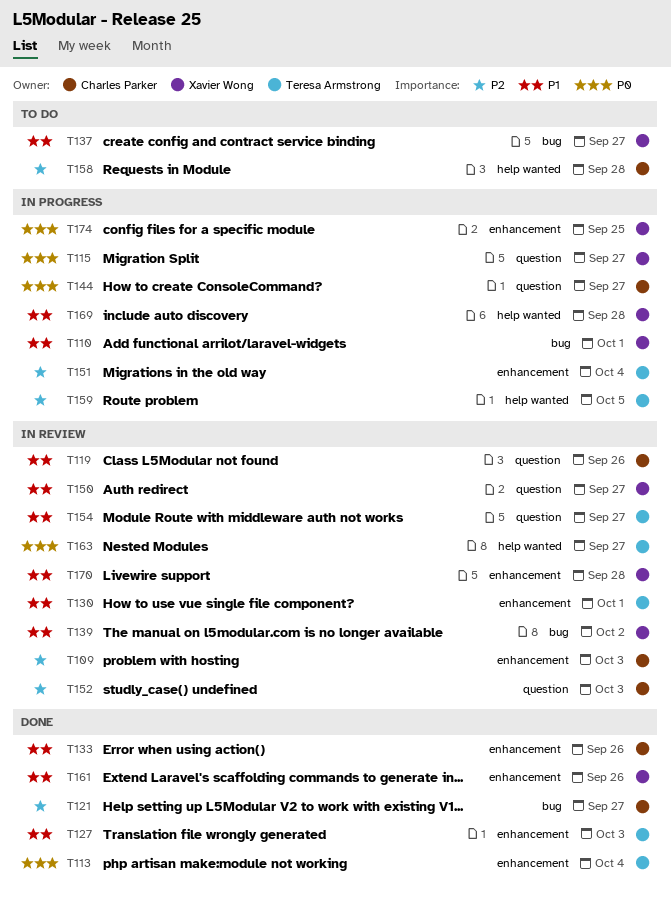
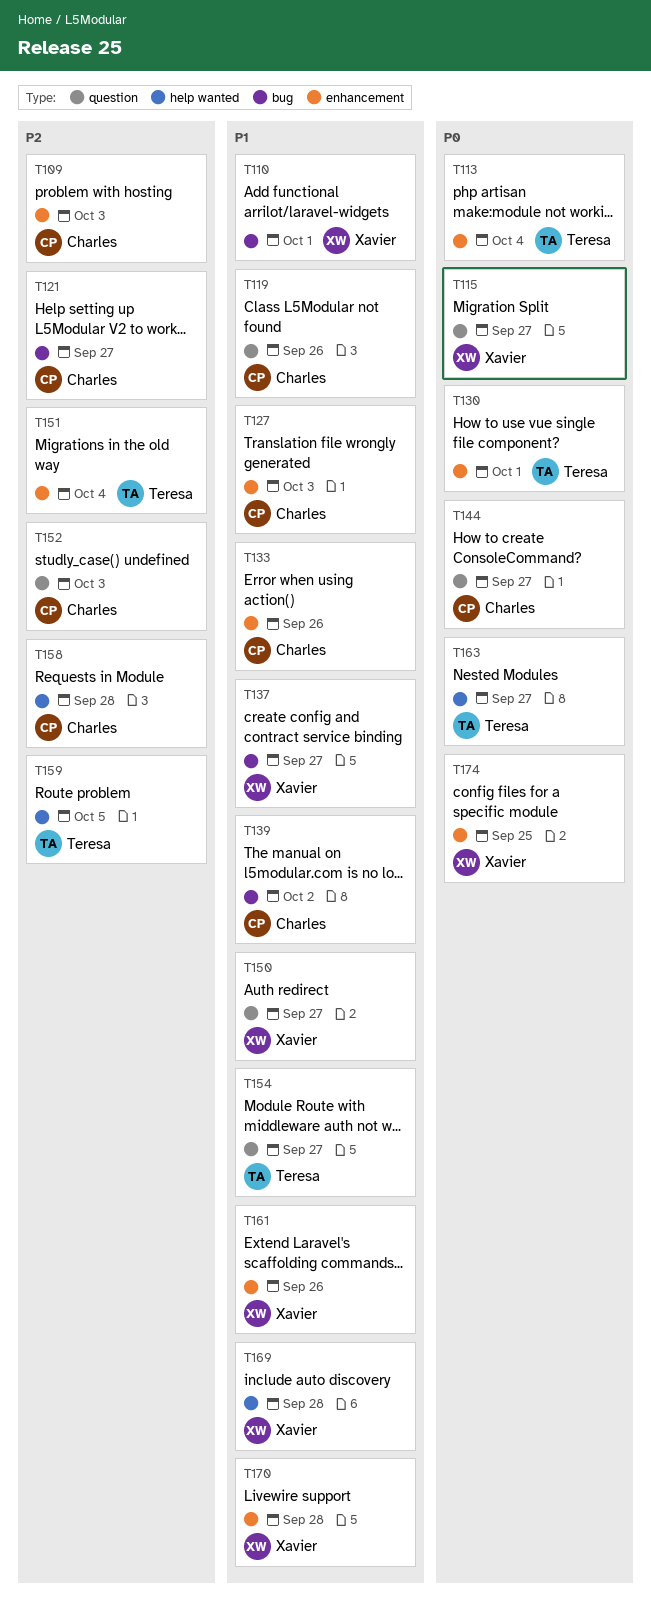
T127, owner: Teresa Armstrong -> Charles Parker
T130, priority: P1 -> P0
T139, owner: Xavier Wong -> Charles Parker

